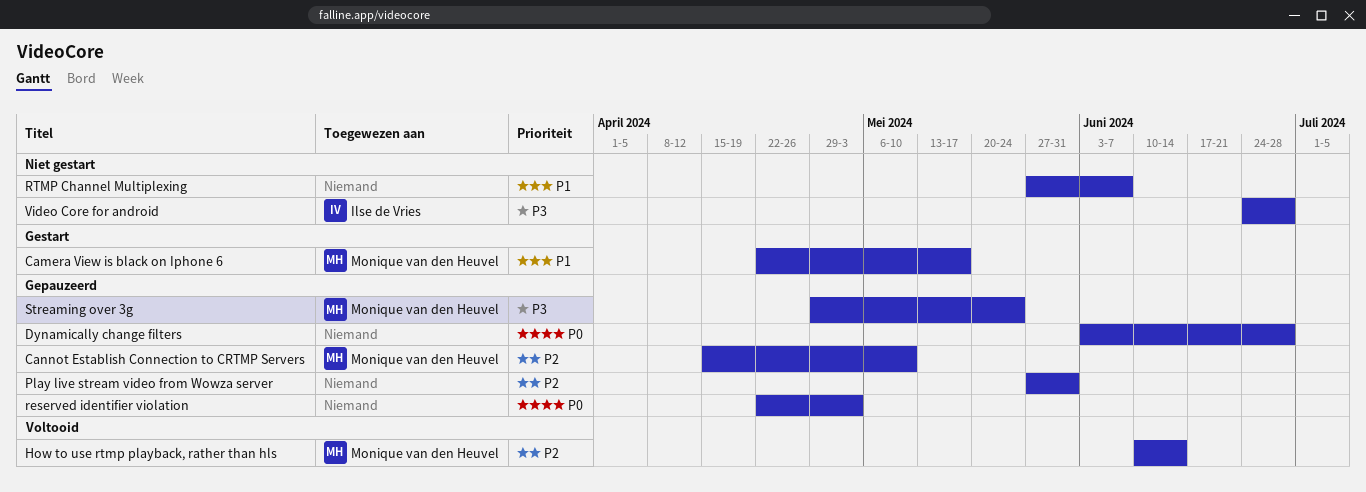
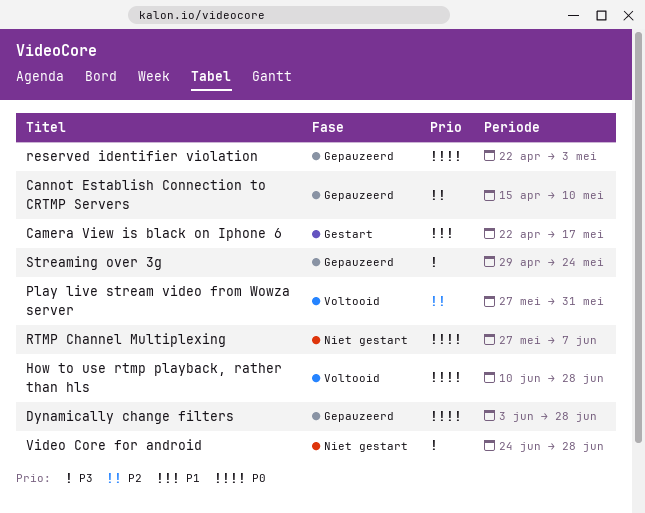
How to use rtmp playback, rather than hls, priority: P2 -> P0
How to use rtmp playback, rather than hls, due: Jun 14 -> Jun 28
Play live stream video from Wowza server, status: Gepauzeerd -> Voltooid
RTMP Channel Multiplexing, priority: P1 -> P0

